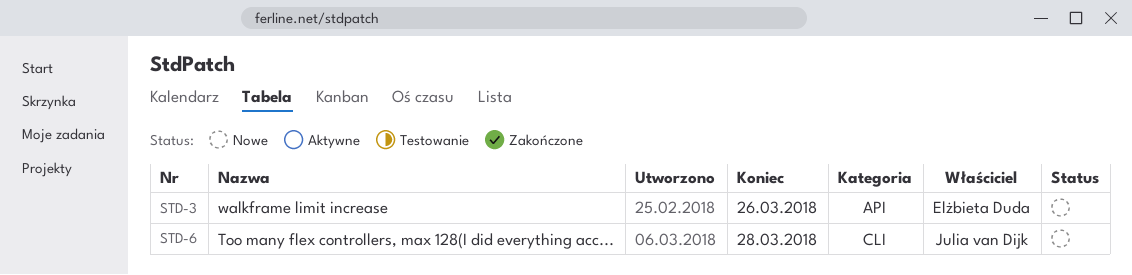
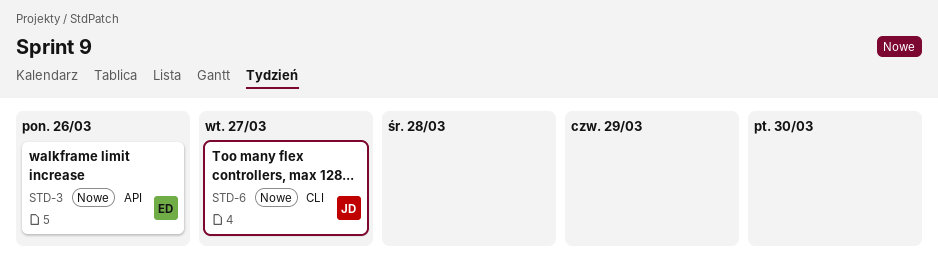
STD-6, due: Mar 28 -> Mar 27

